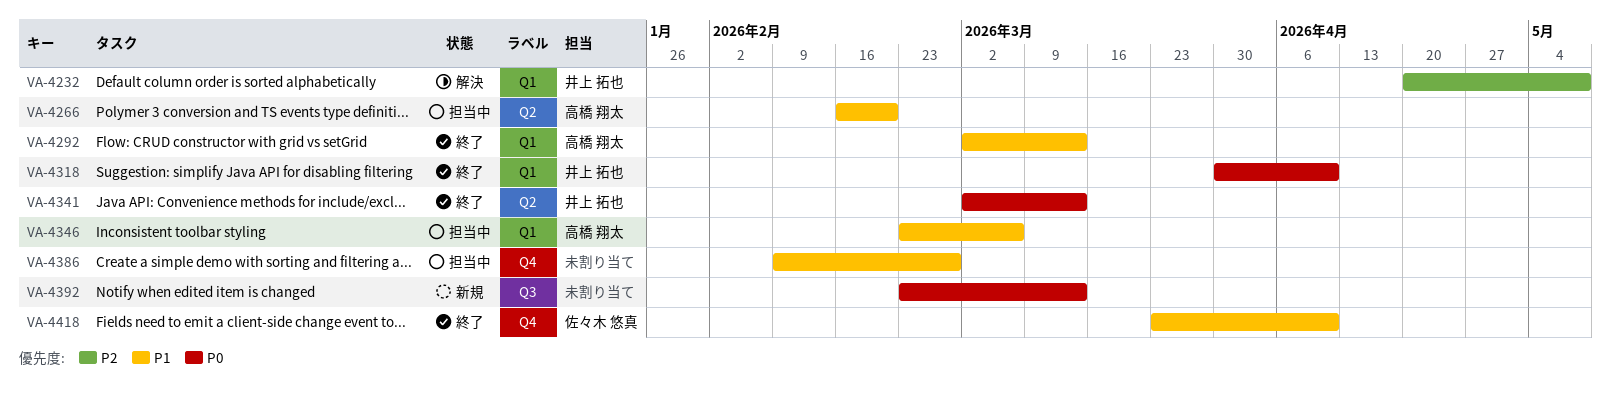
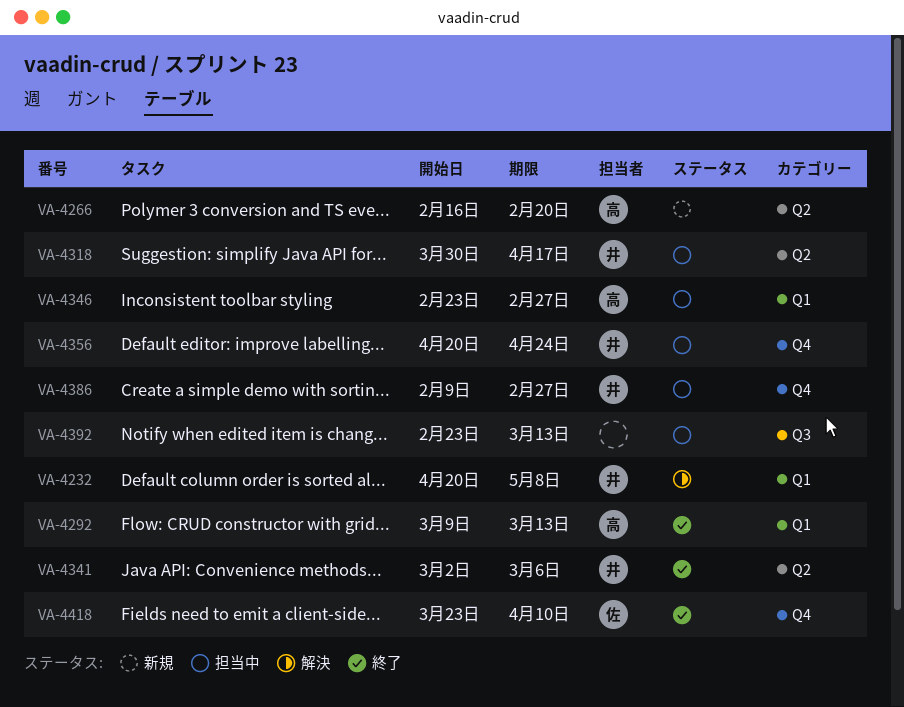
VA-4266, status: 担当中 -> 新規
VA-4292, start: Mar 2 -> Mar 9
VA-4318, status: 終了 -> 担当中
VA-4318, label: Q1 -> Q2
VA-4318, due: Apr 10 -> Apr 17
VA-4341, due: Mar 13 -> Mar 6
VA-4346, due: Mar 6 -> Feb 27
VA-4356: none -> present
VA-4386, owner: none -> 井上 拓也
VA-4392, status: 新規 -> 担当中

